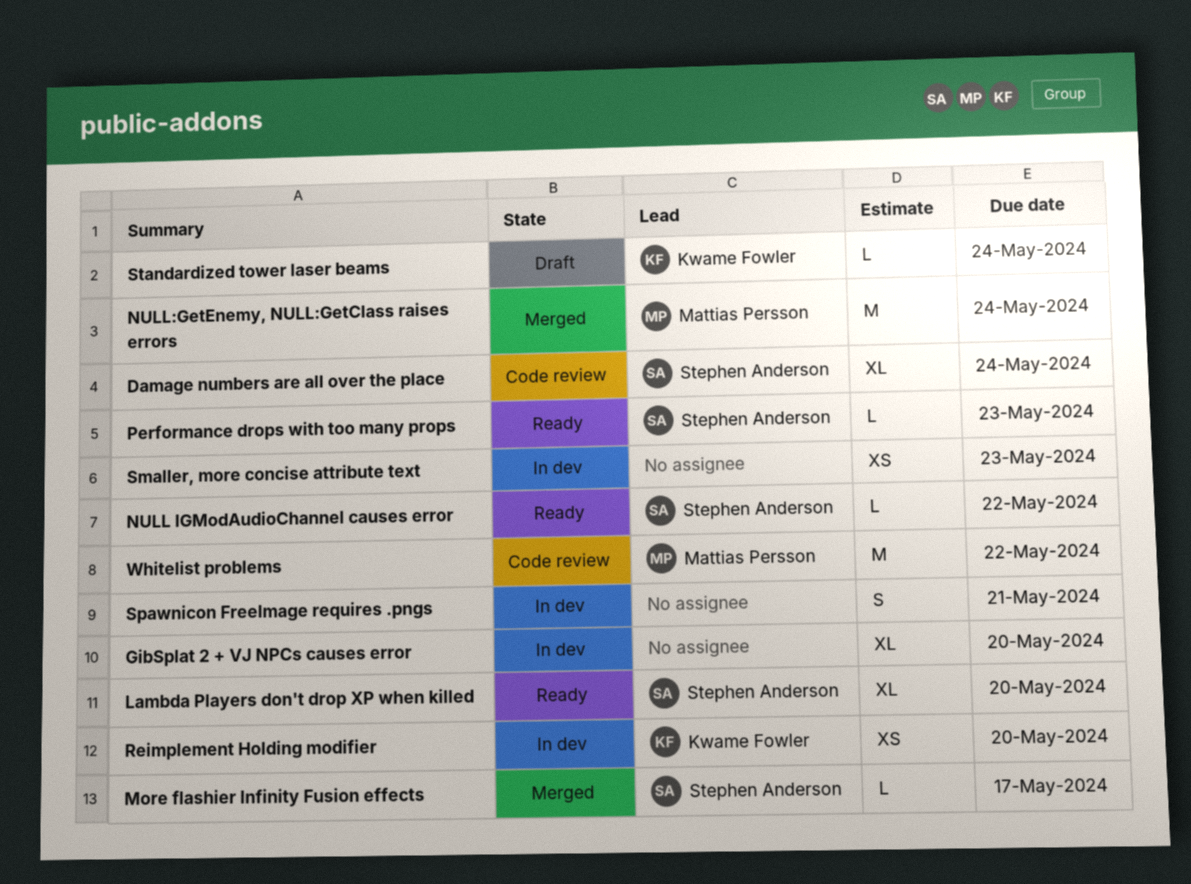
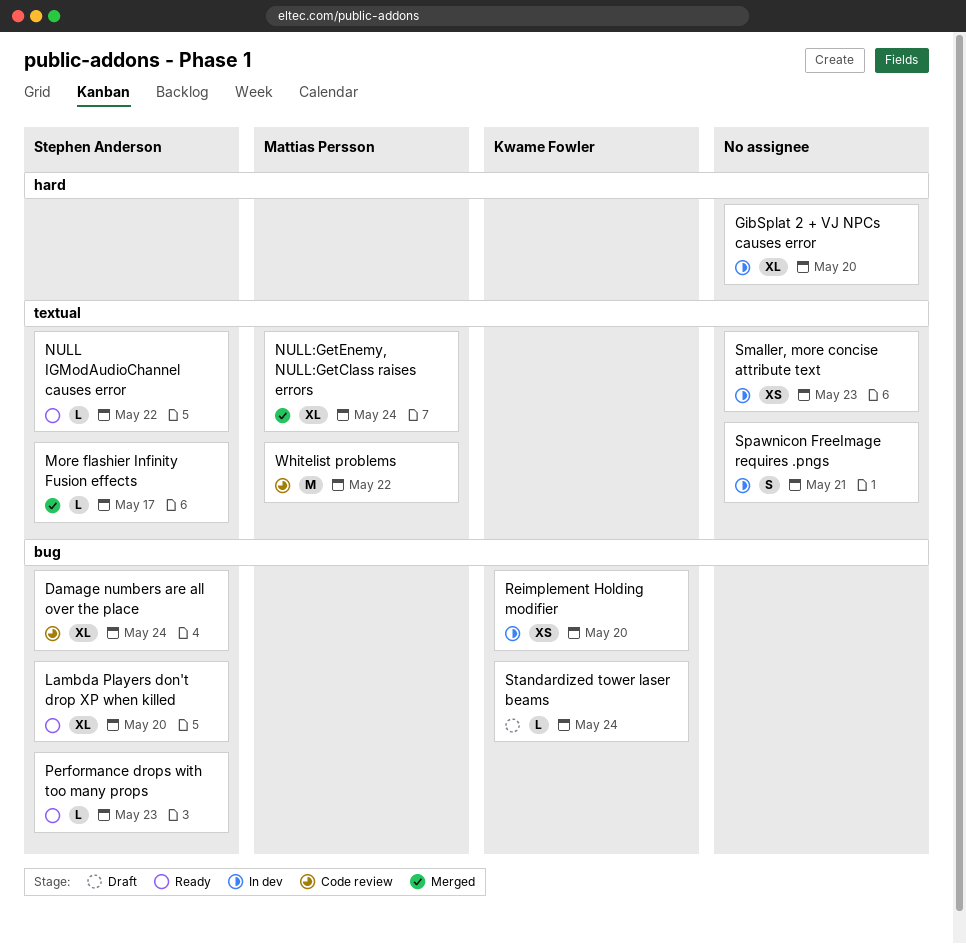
NULL:GetEnemy, NULL:GetClass raises errors, estimate: M -> XL

